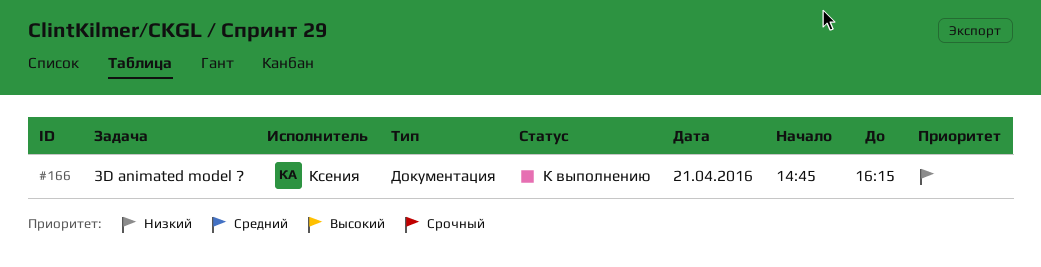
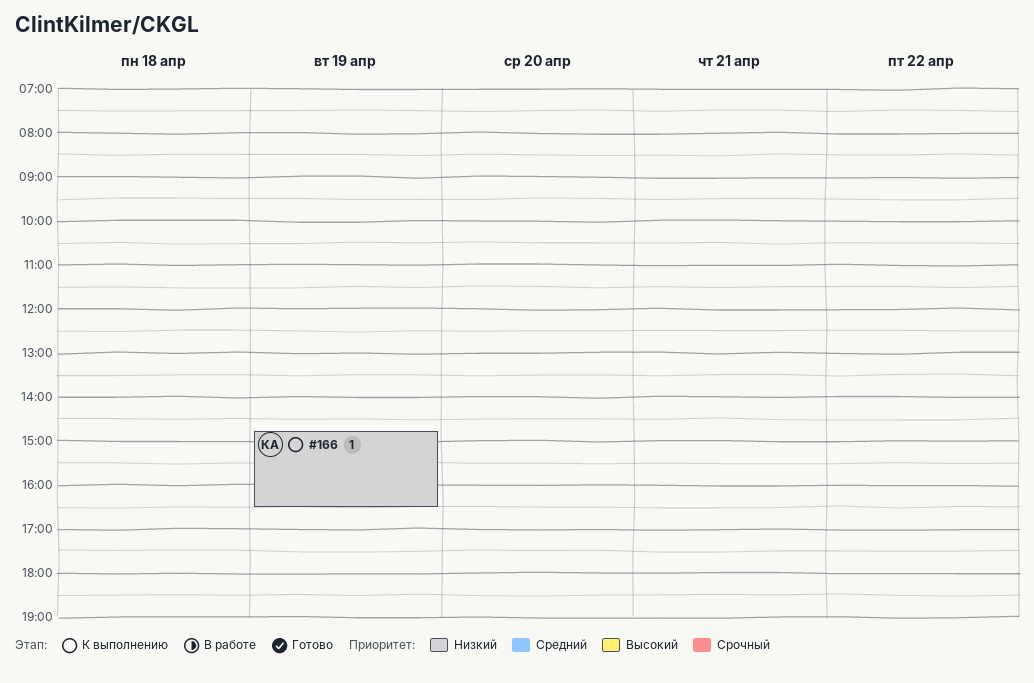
#166, day: Apr 21 -> Apr 19
#166, ends: 16:15 -> 16:30

